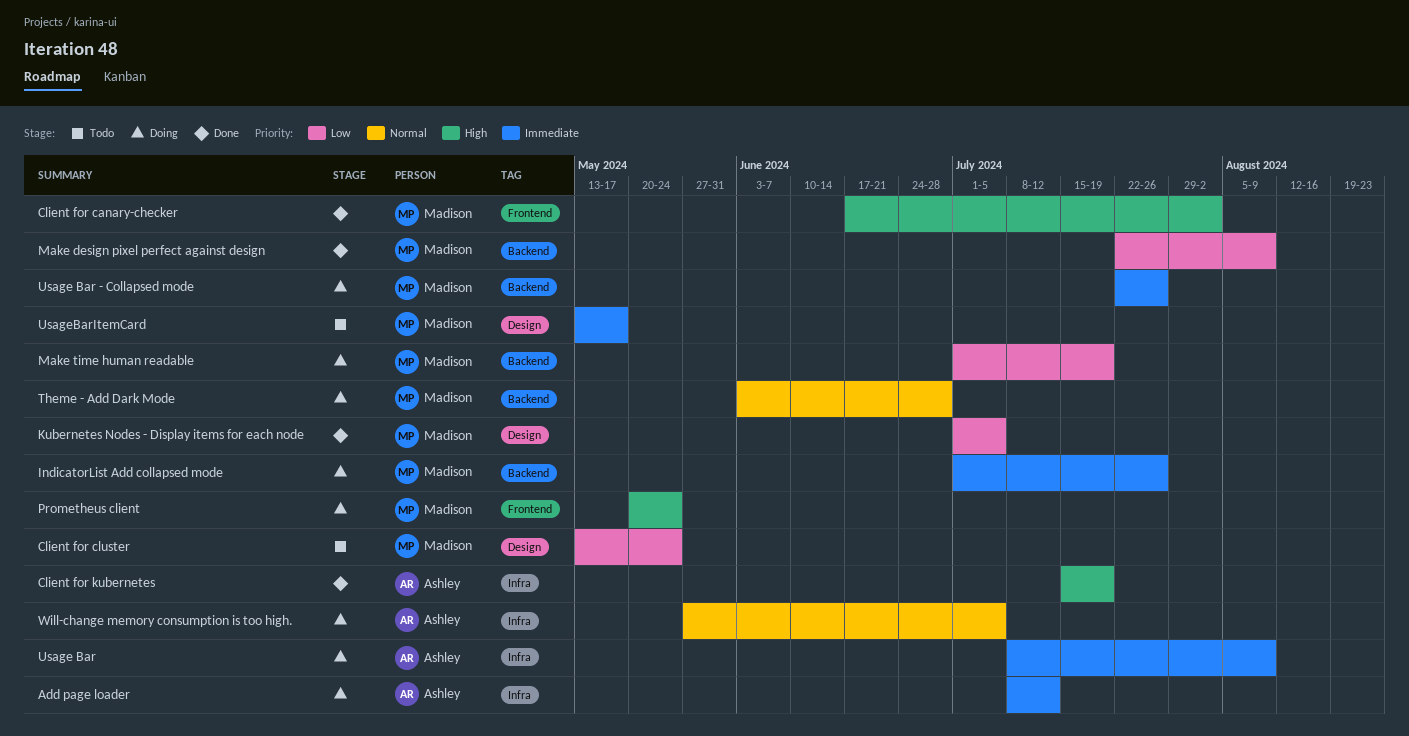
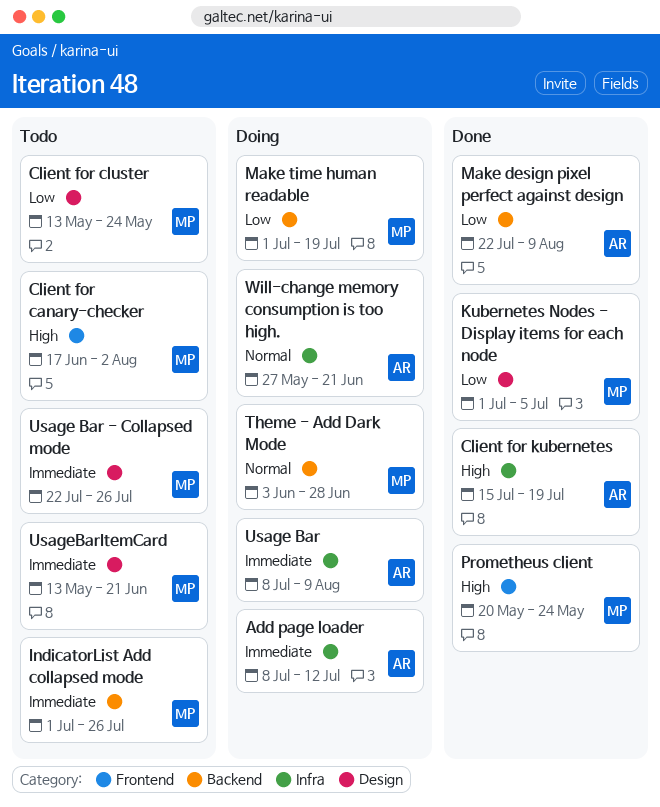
Client for canary-checker, status: Done -> Todo
IndicatorList Add collapsed mode, status: Doing -> Todo
Make design pixel perfect against design, owner: Madison -> Ashley
Prometheus client, status: Doing -> Done
Usage Bar - Collapsed mode, status: Doing -> Todo
Usage Bar - Collapsed mode, label: Backend -> Design
UsageBarItemCard, due: May 17 -> Jun 21
Will-change memory consumption is too high., due: Jul 5 -> Jun 21

